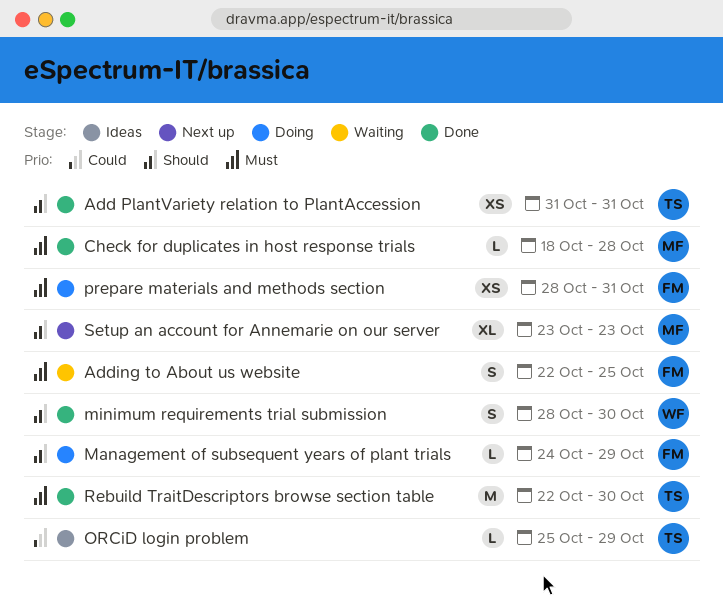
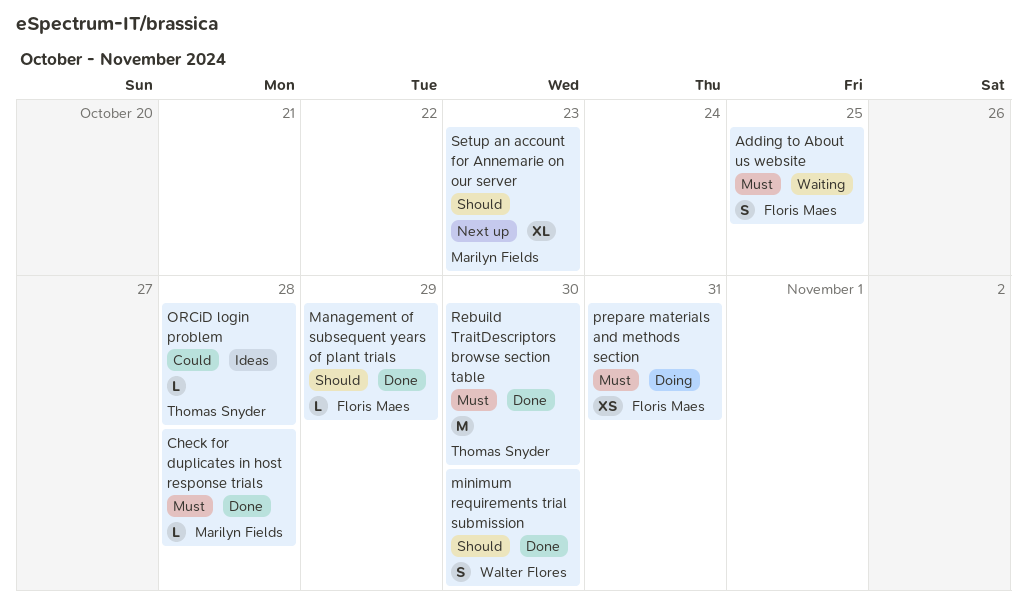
Add PlantVariety relation to PlantAccession: present -> none
Management of subsequent years of plant trials, status: Doing -> Done
ORCiD login problem, due: Oct 29 -> Oct 28

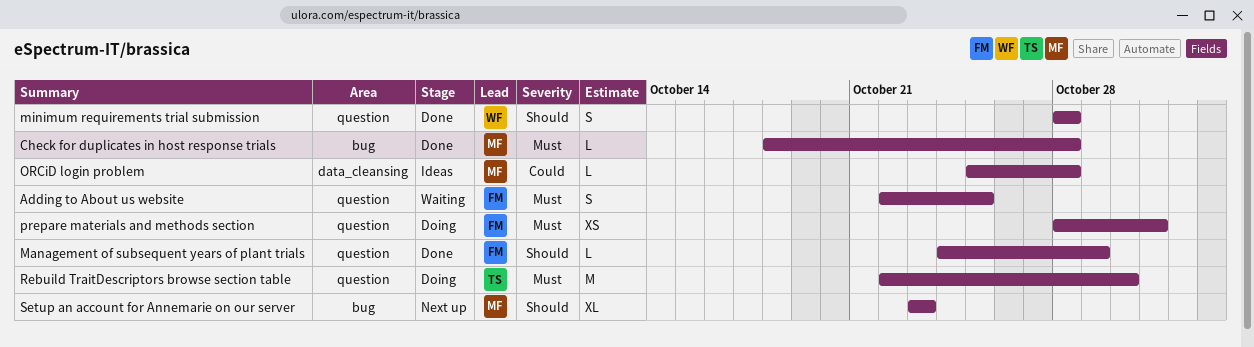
minimum requirements trial submission, due: Oct 30 -> Oct 28
ORCiD login problem, owner: Thomas Snyder -> Marilyn Fields
Rebuild TraitDescriptors browse section table, status: Done -> Doing

